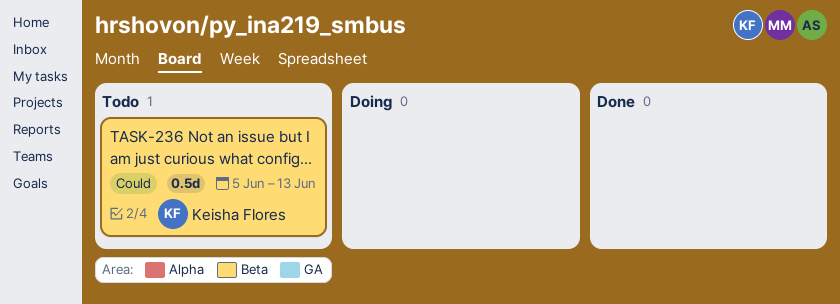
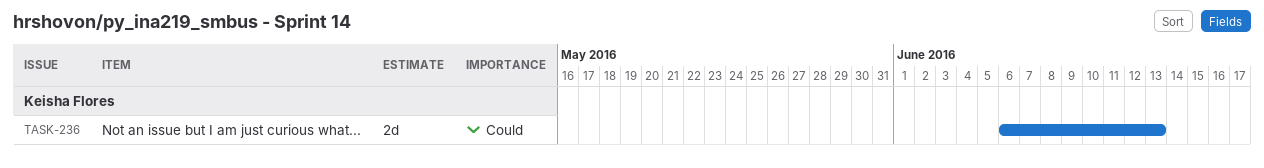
TASK-236, estimate: 0.5d -> 2d
TASK-236, start: Jun 5 -> Jun 6

